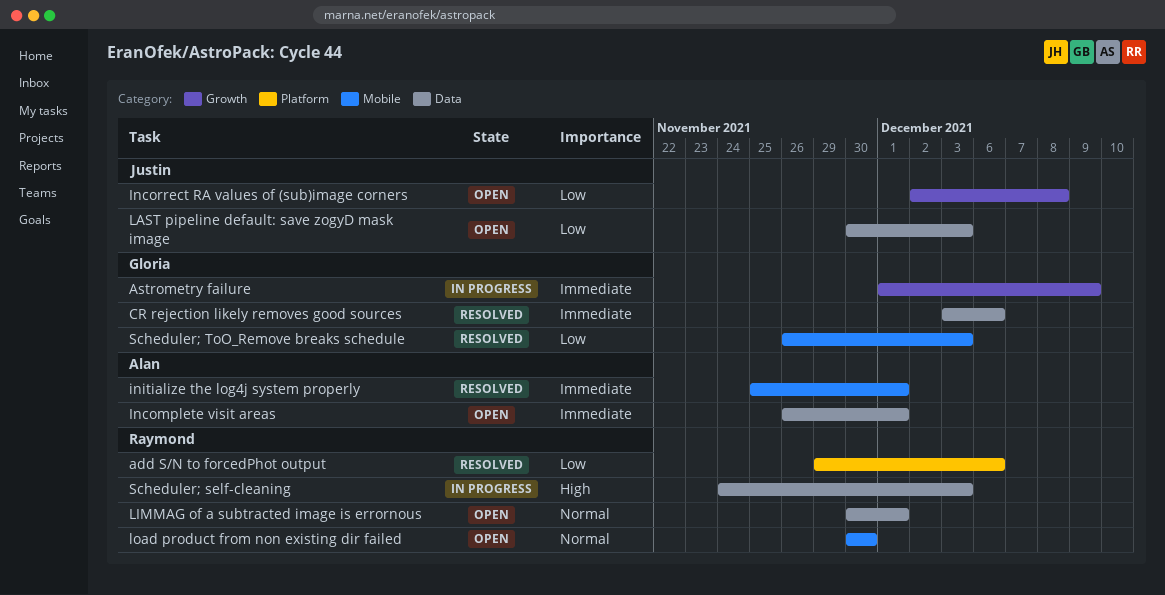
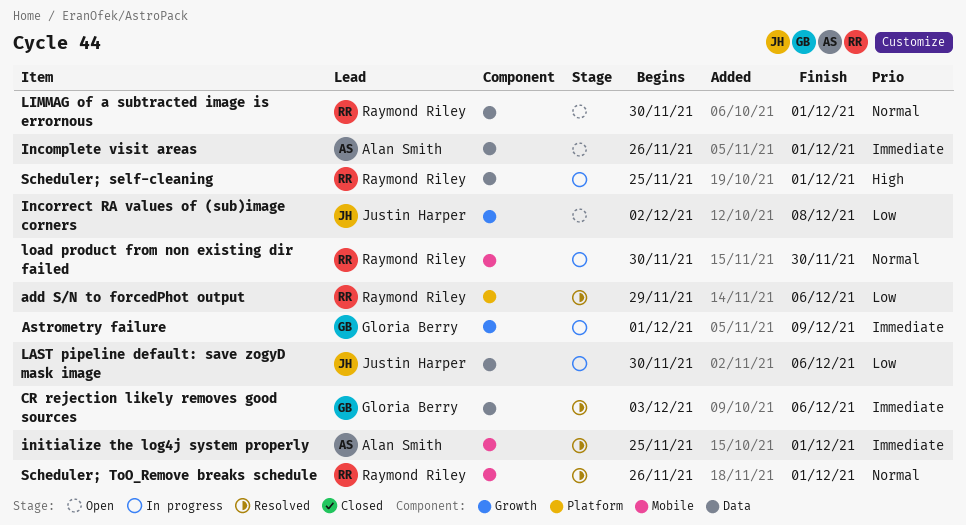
LAST pipeline default: save zogyD mask image, status: Open -> In progress
LAST pipeline default: save zogyD mask image, due: Dec 3 -> Dec 6
load product from non existing dir failed, status: Open -> In progress
Scheduler; self-cleaning, start: Nov 24 -> Nov 25
Scheduler; self-cleaning, due: Dec 3 -> Dec 1
Scheduler; ToO_Remove breaks schedule, owner: Gloria Berry -> Raymond Riley
Scheduler; ToO_Remove breaks schedule, priority: Low -> Normal
Scheduler; ToO_Remove breaks schedule, due: Dec 3 -> Dec 1

